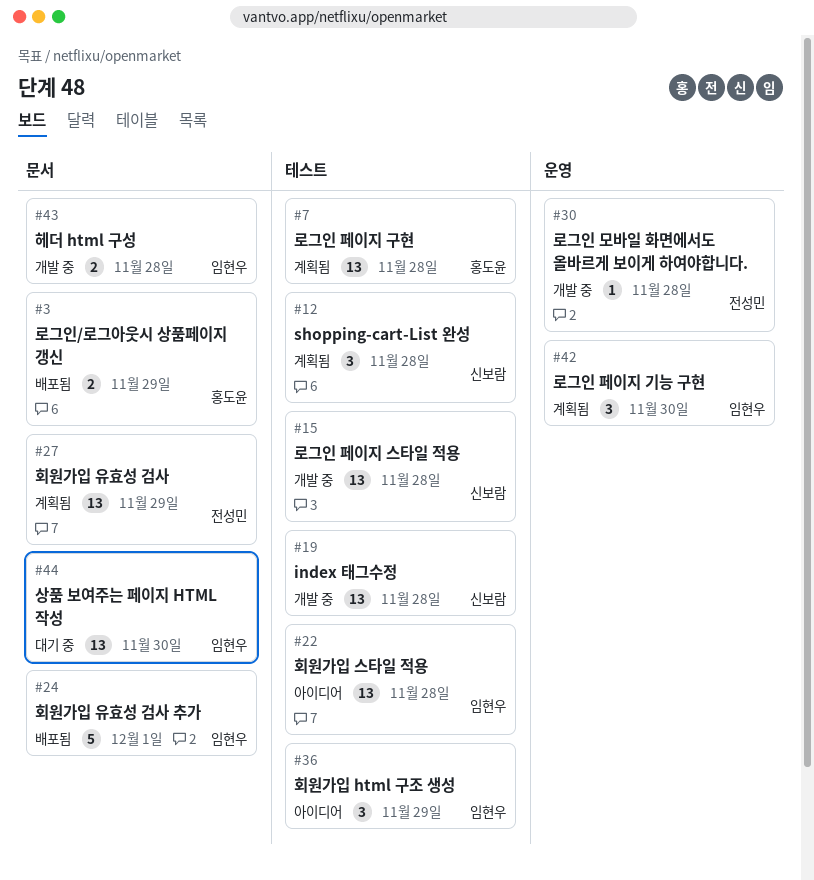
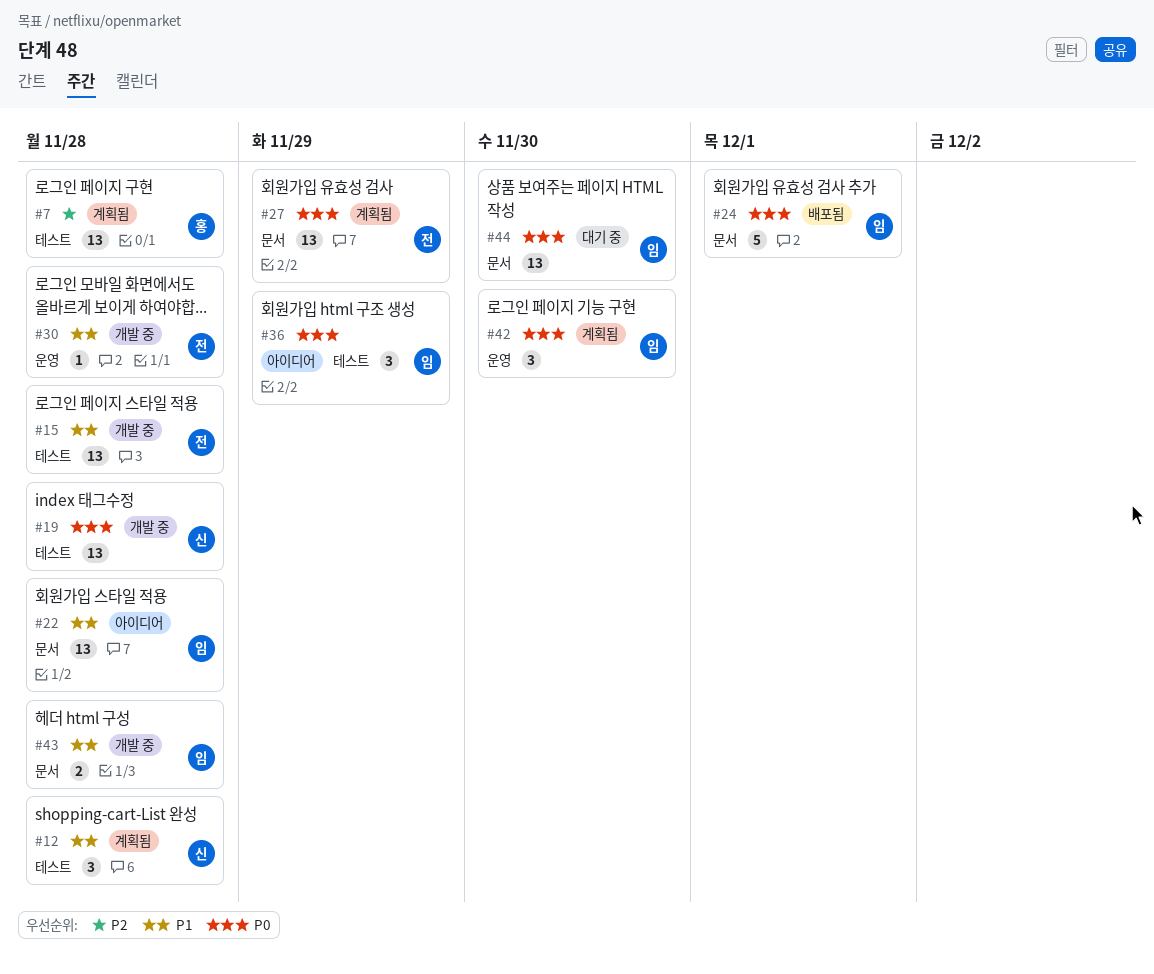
#3: present -> none
#15, owner: 신보람 -> 전성민
#22, label: 테스트 -> 문서

